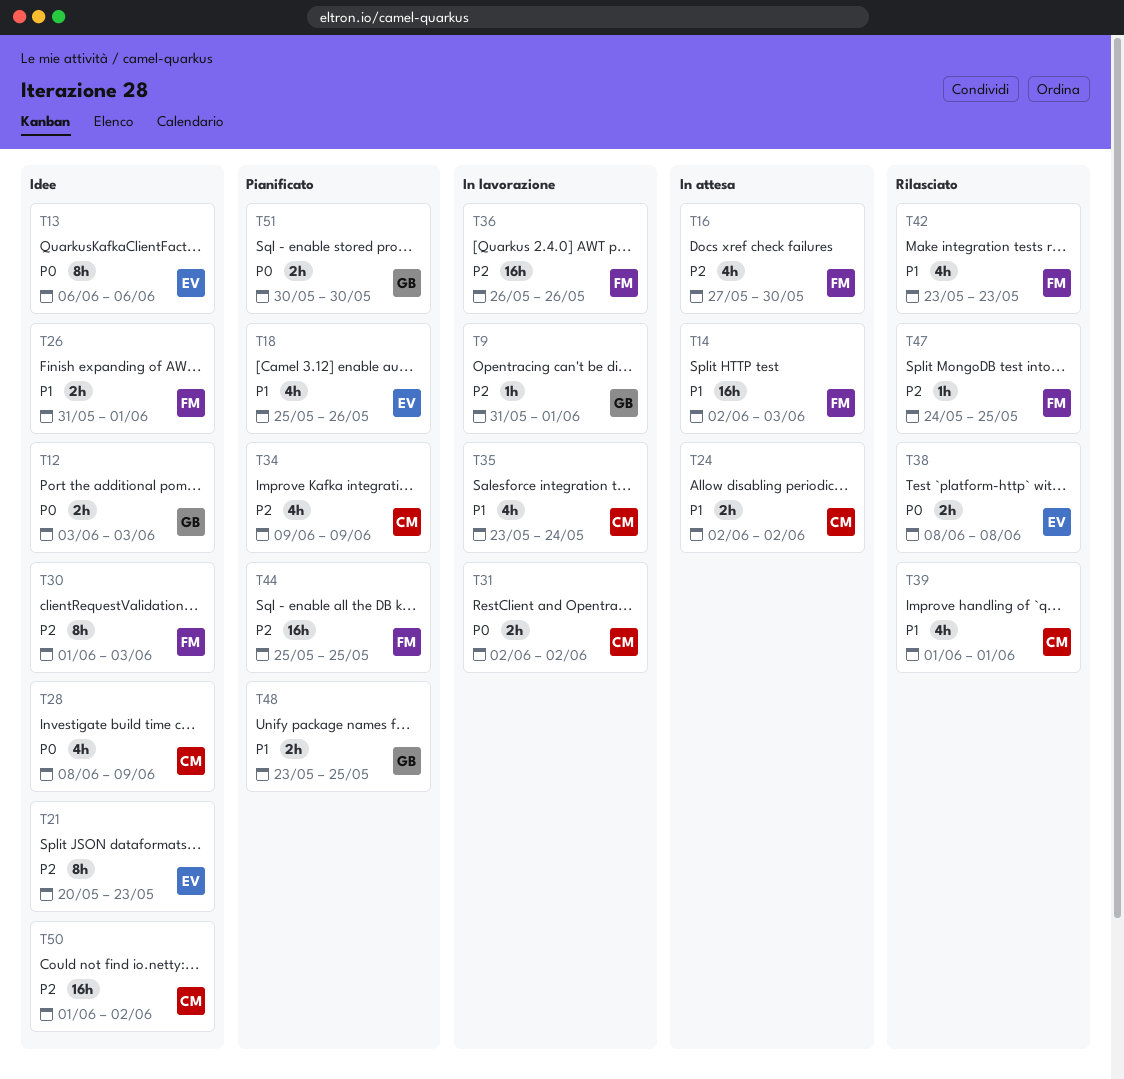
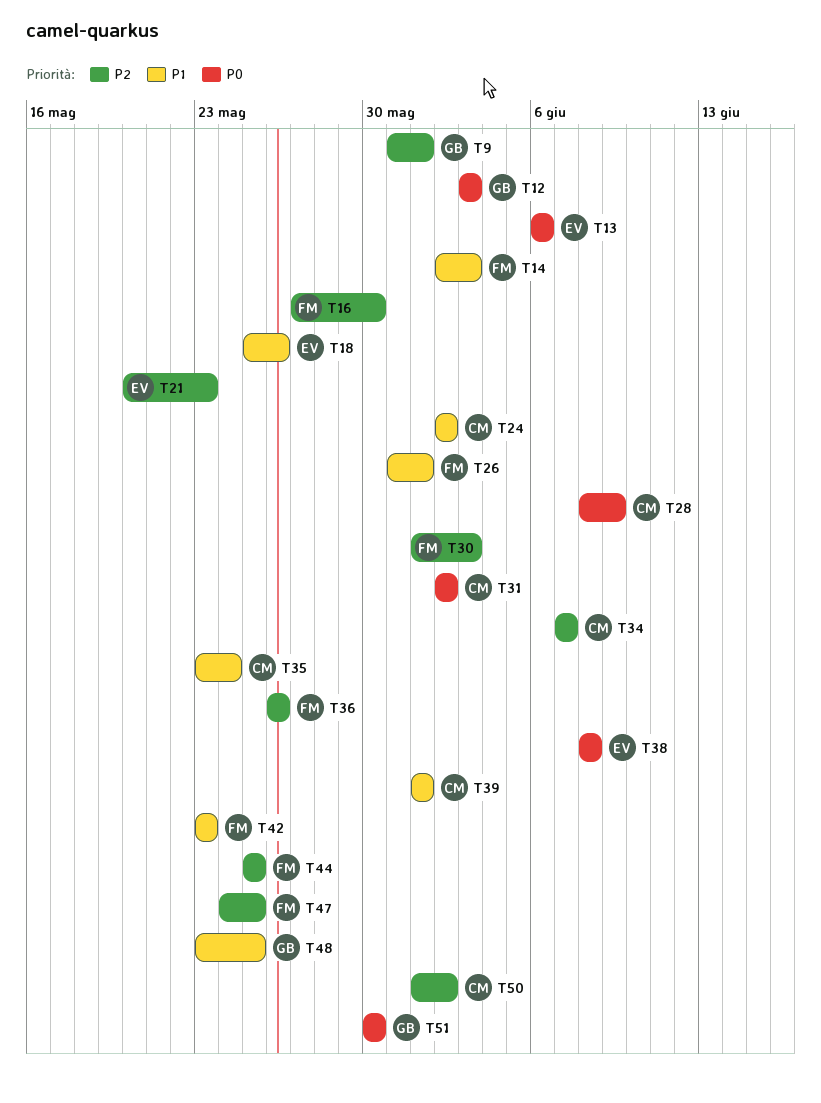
T34, start: Jun 9 -> Jun 7
T34, due: Jun 9 -> Jun 7

